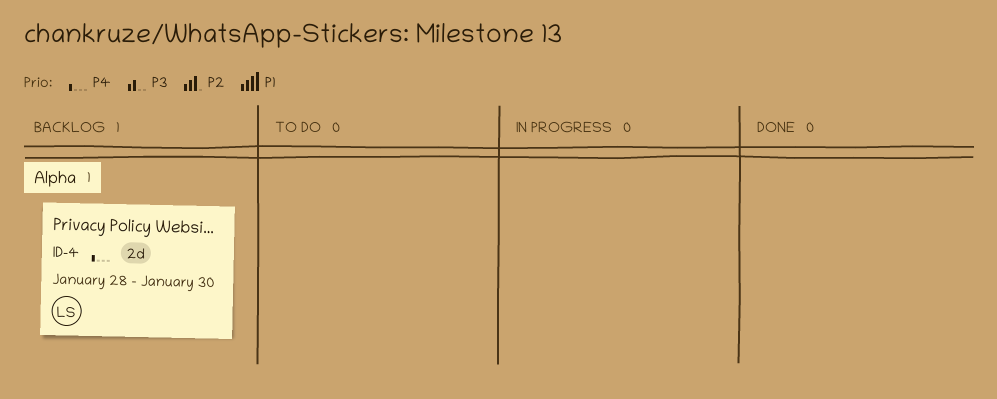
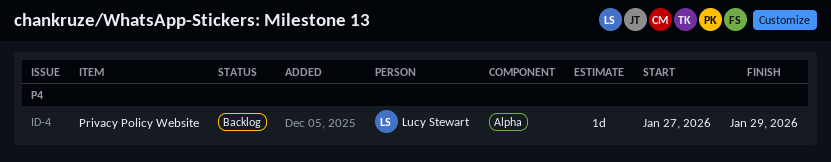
ID-4, estimate: 2d -> 1d
ID-4, start: Jan 28 -> Jan 27
ID-4, due: Jan 30 -> Jan 29

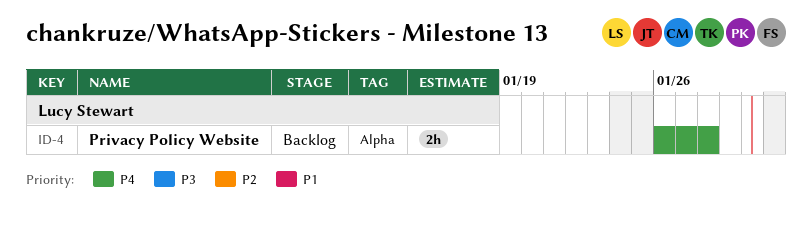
ID-4, estimate: 1d -> 2h
ID-4, start: Jan 27 -> Jan 26
ID-4, due: Jan 29 -> Jan 28

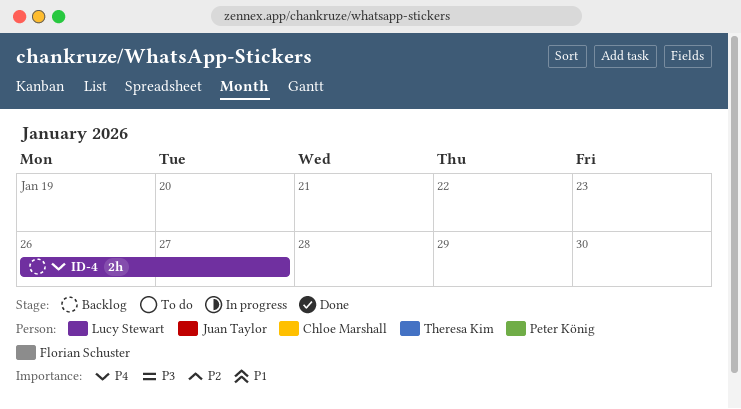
ID-4, due: Jan 28 -> Jan 27

